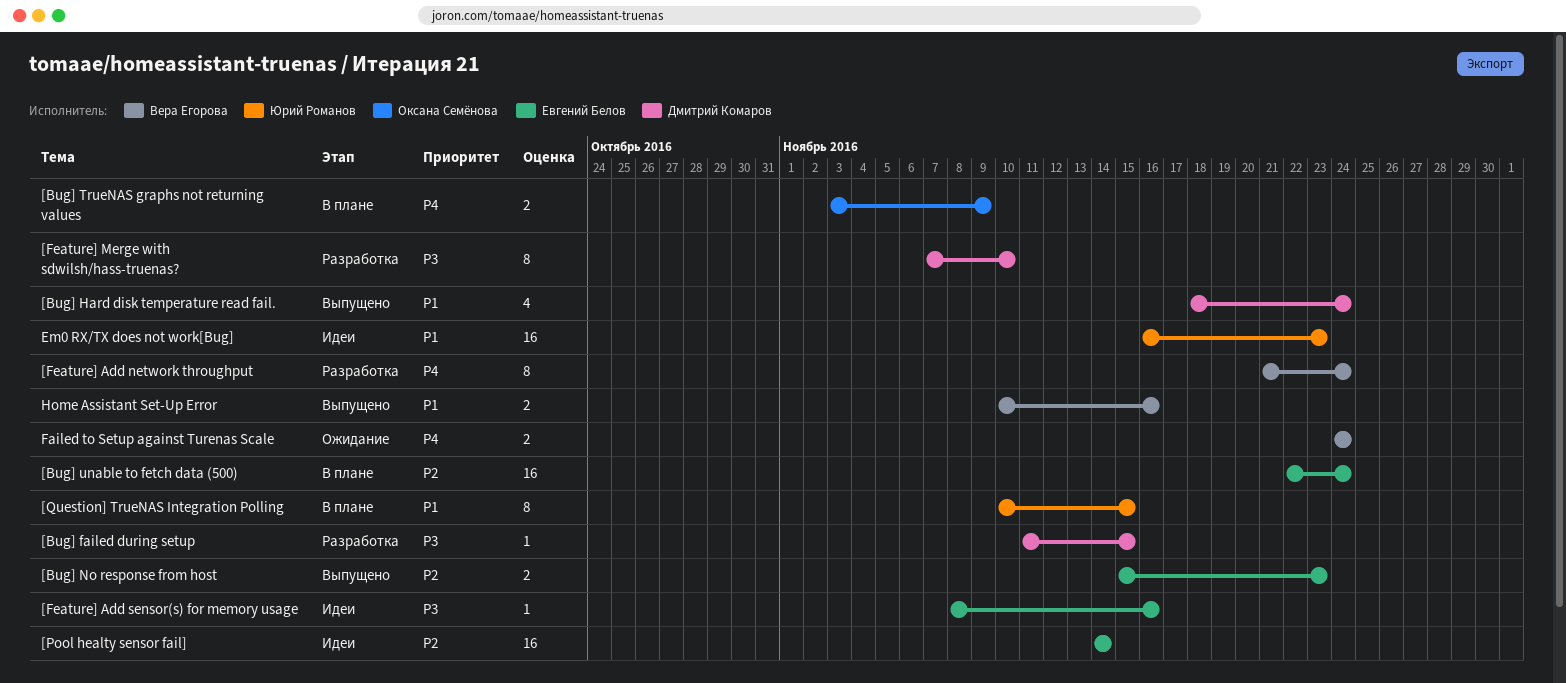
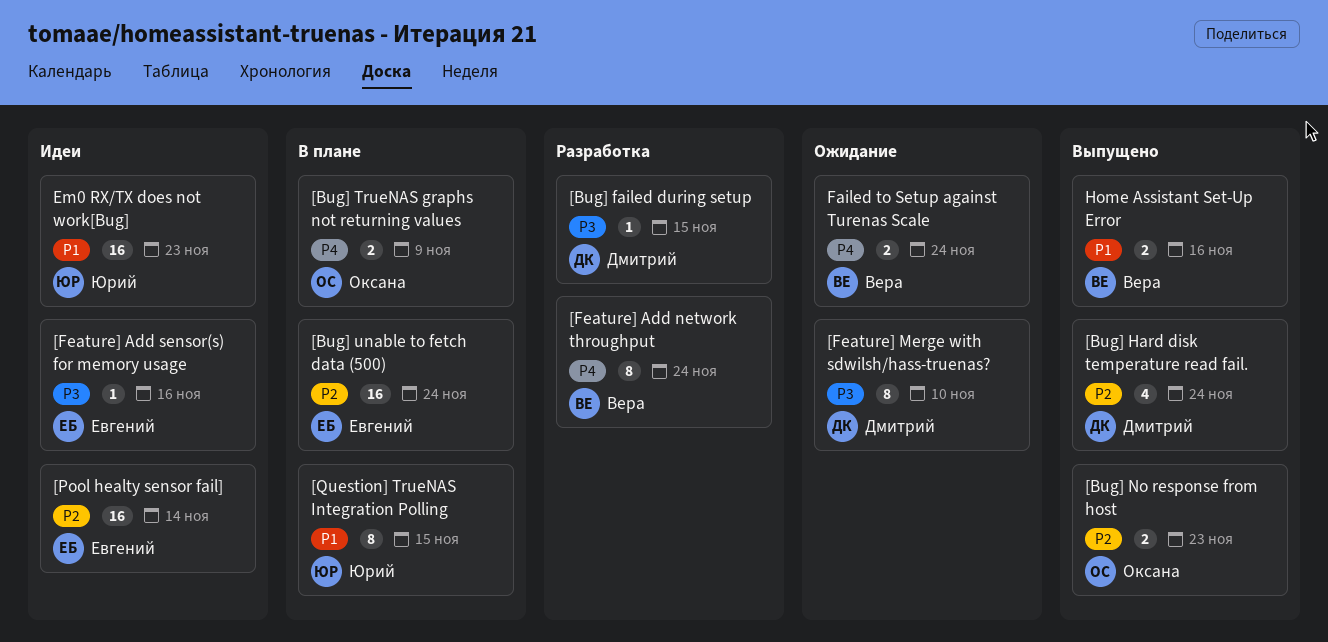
[Bug] Hard disk temperature read fail., priority: P1 -> P2
[Bug] No response from host, owner: Евгений Белов -> Оксана Семёнова
[Feature] Merge with sdwilsh/hass-truenas?, status: Разработка -> Ожидание

